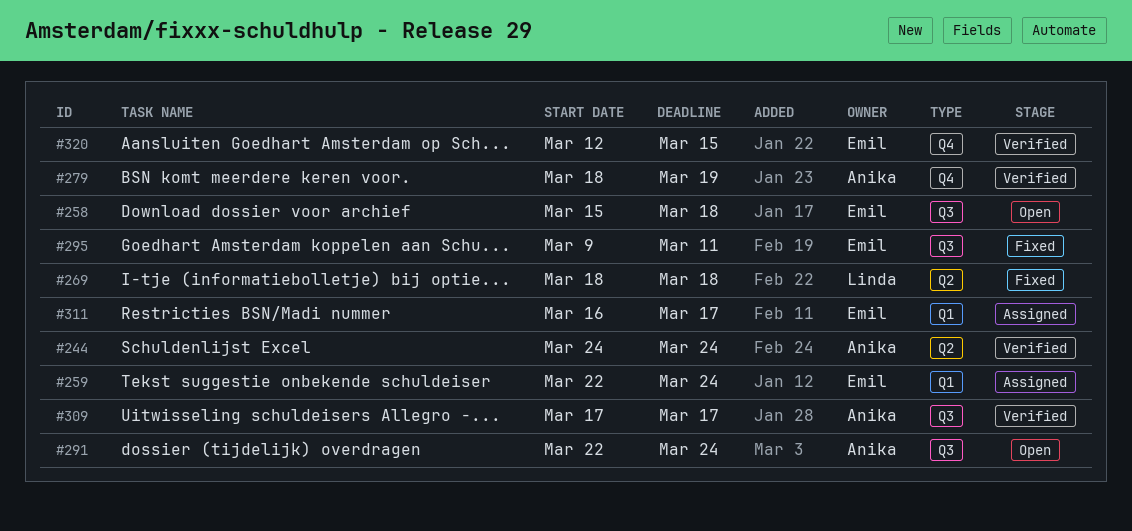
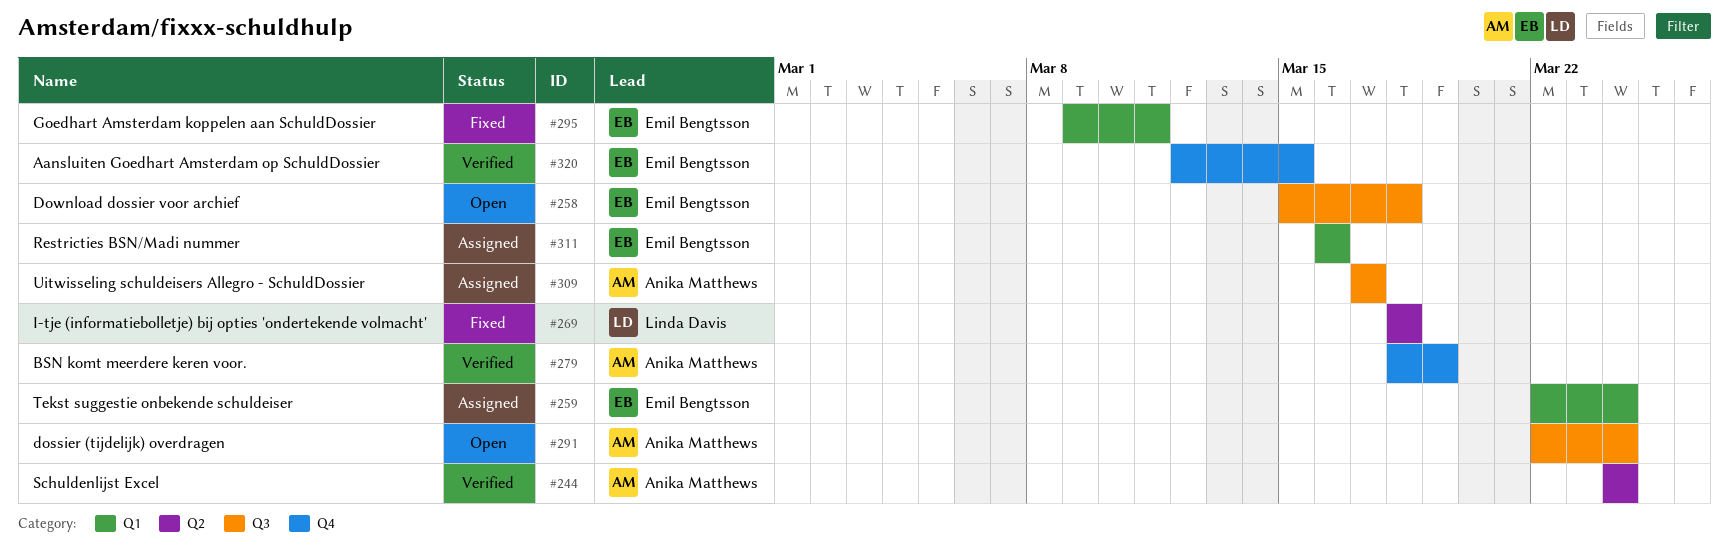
#295, label: Q3 -> Q1
#309, status: Verified -> Assigned
#311, due: Mar 17 -> Mar 16

